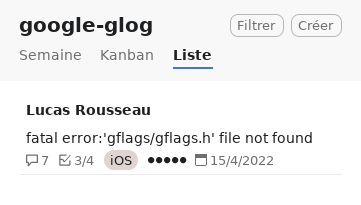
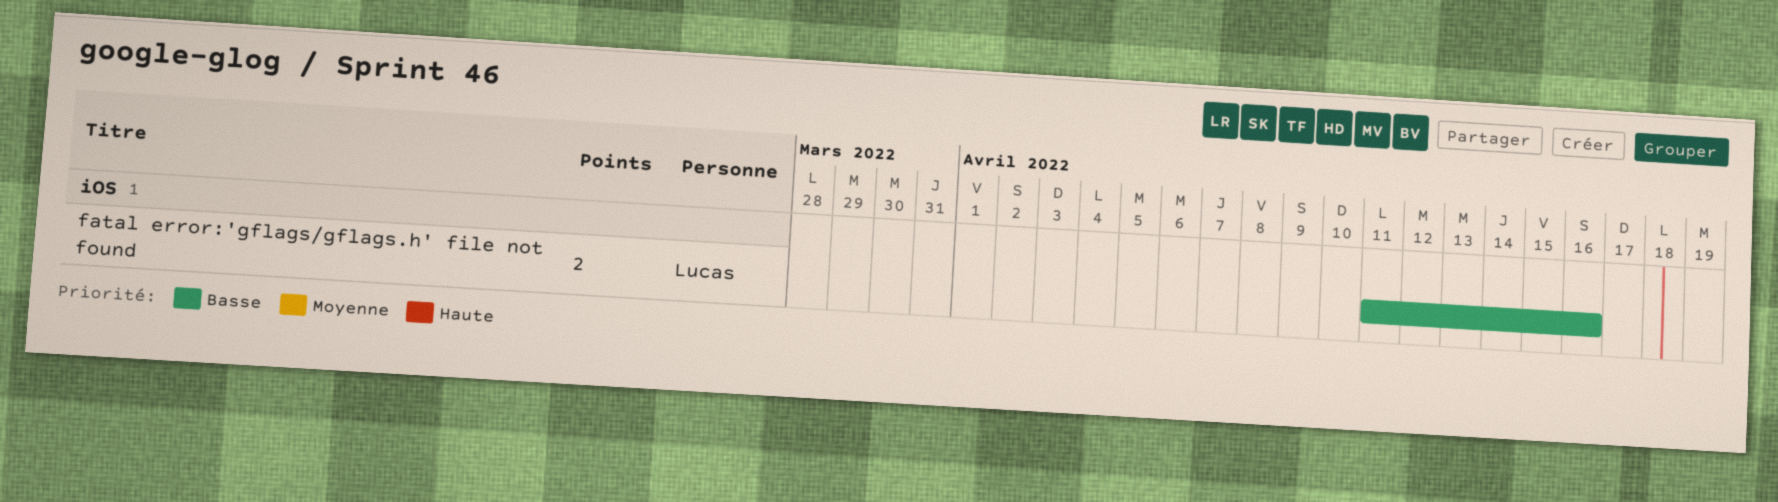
fatal error:'gflags/gflags.h' file not found, estimate: 5 -> 2
fatal error:'gflags/gflags.h' file not found, due: Apr 15 -> Apr 16

